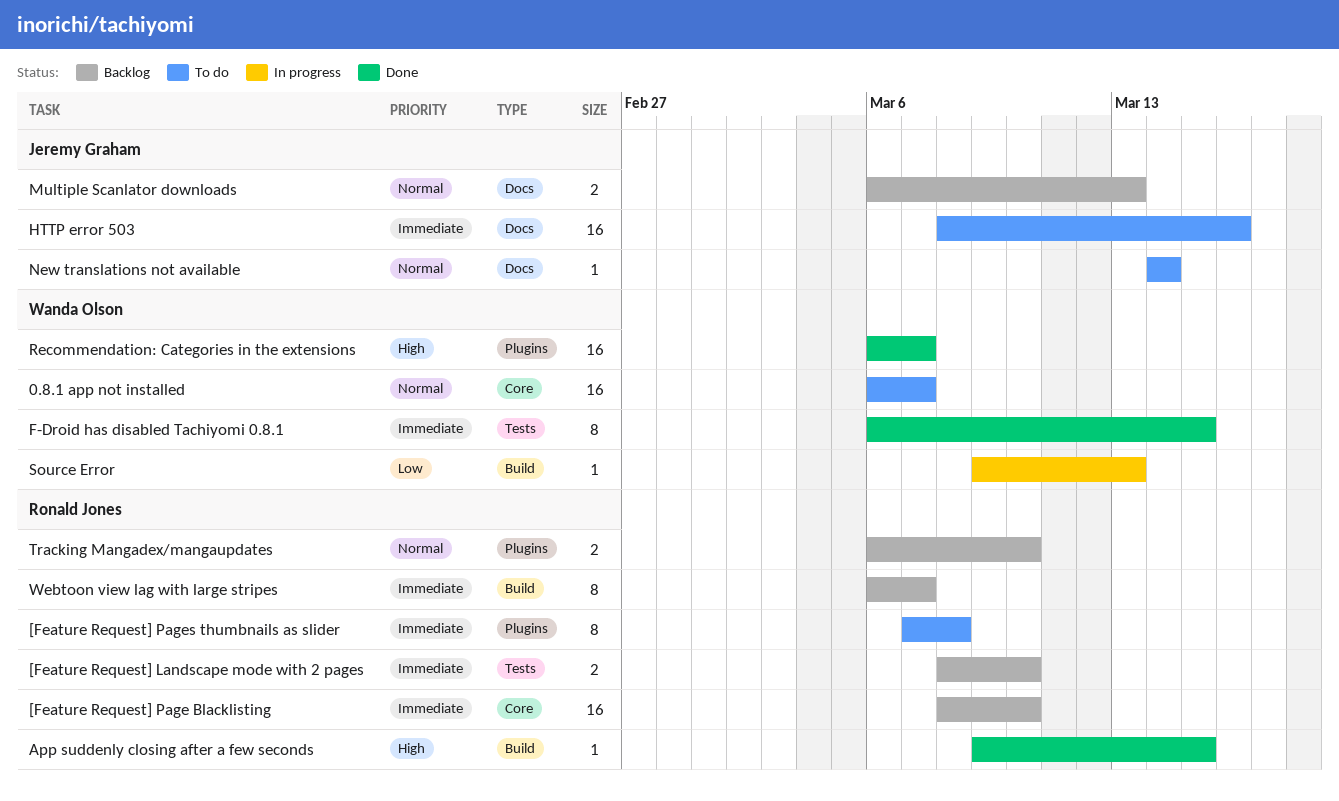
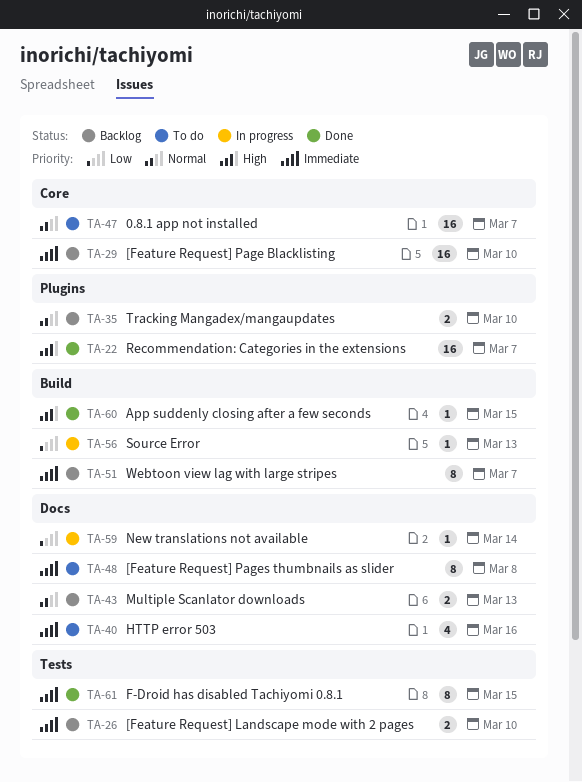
[Feature Request] Pages thumbnails as slider, label: Plugins -> Docs
HTTP error 503, estimate: 16 -> 4
New translations not available, status: To do -> In progress
New translations not available, priority: Normal -> Low

